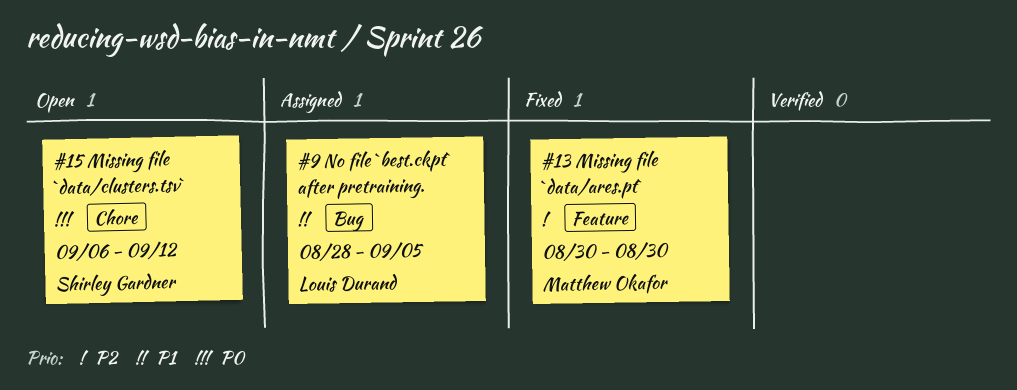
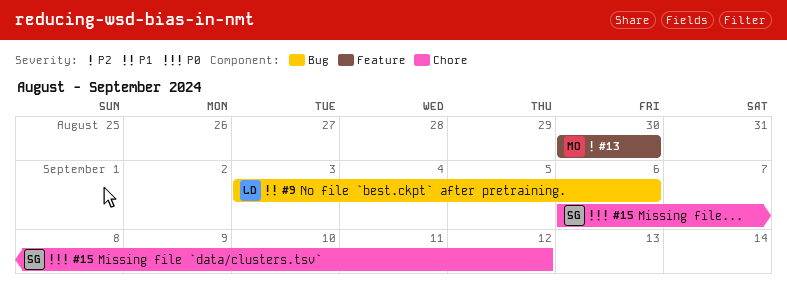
#9, start: Aug 28 -> Sep 3
#9, due: Sep 5 -> Sep 6

